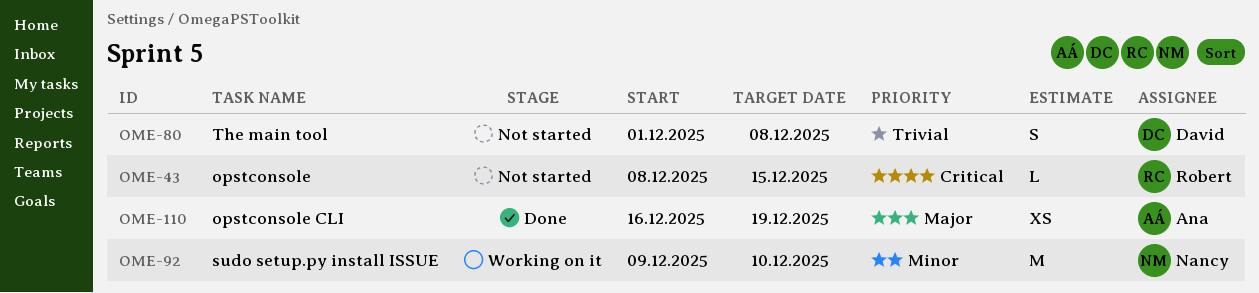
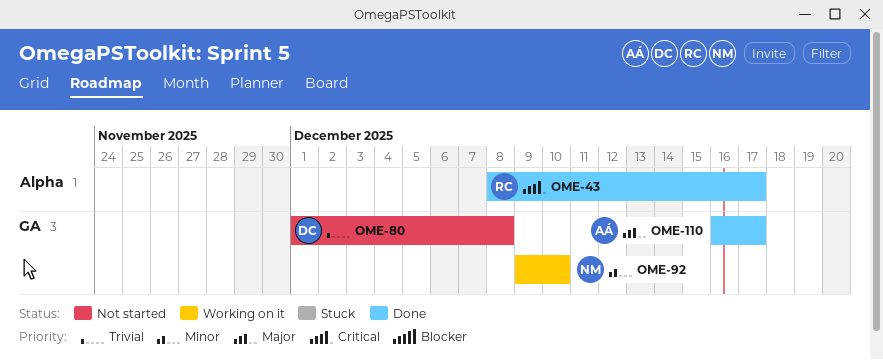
OME-43, status: Not started -> Done
OME-43, due: Dec 15 -> Dec 17
OME-110, due: Dec 19 -> Dec 17

